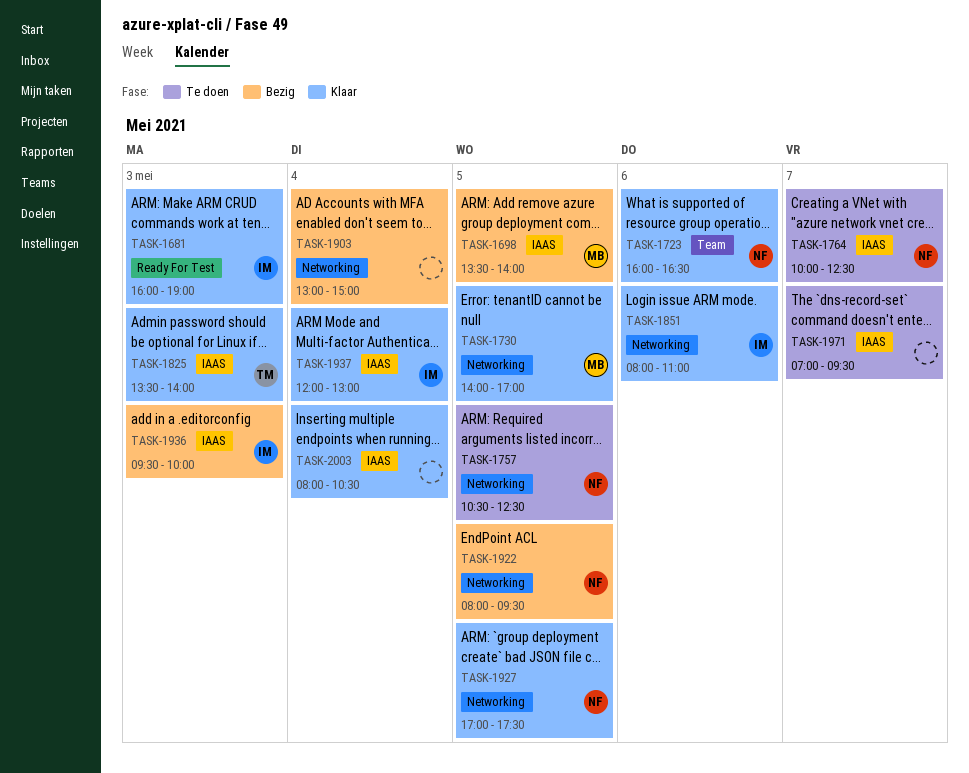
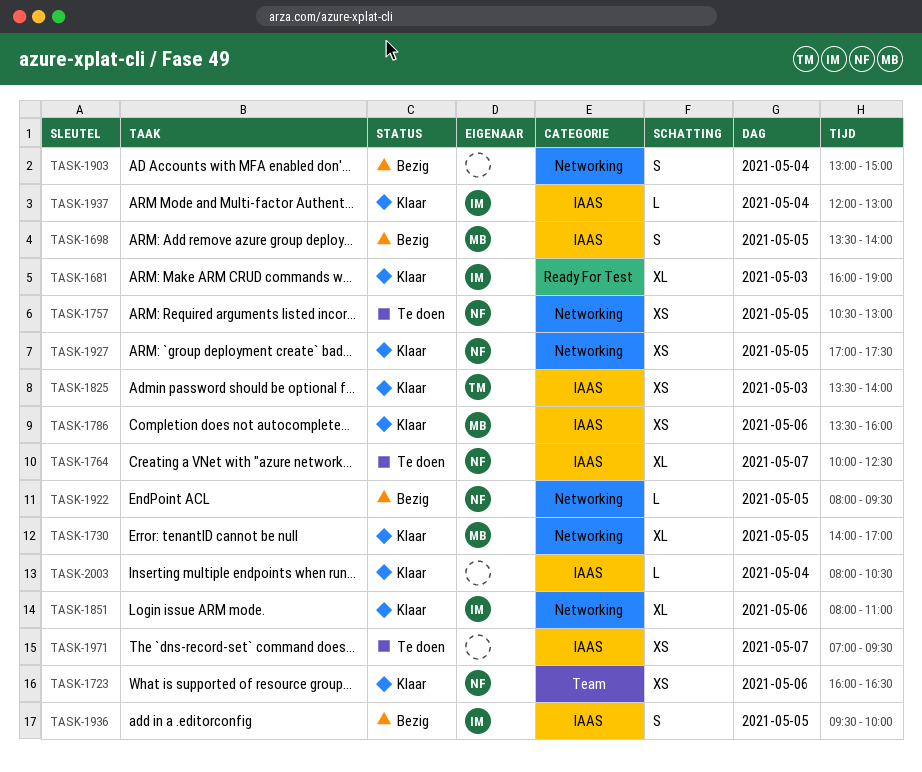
TASK-1757, ends: 12:30 -> 13:00
TASK-1786: none -> present
TASK-1936, day: May 3 -> May 5

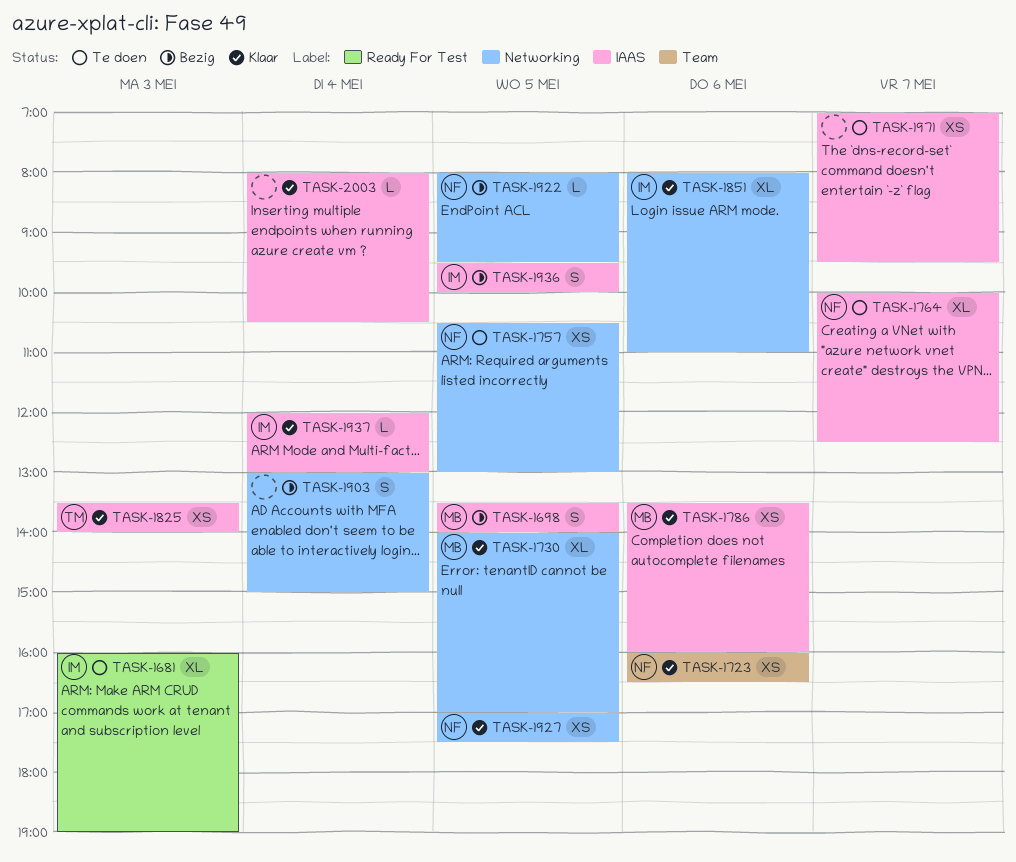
TASK-1681, status: Klaar -> Te doen

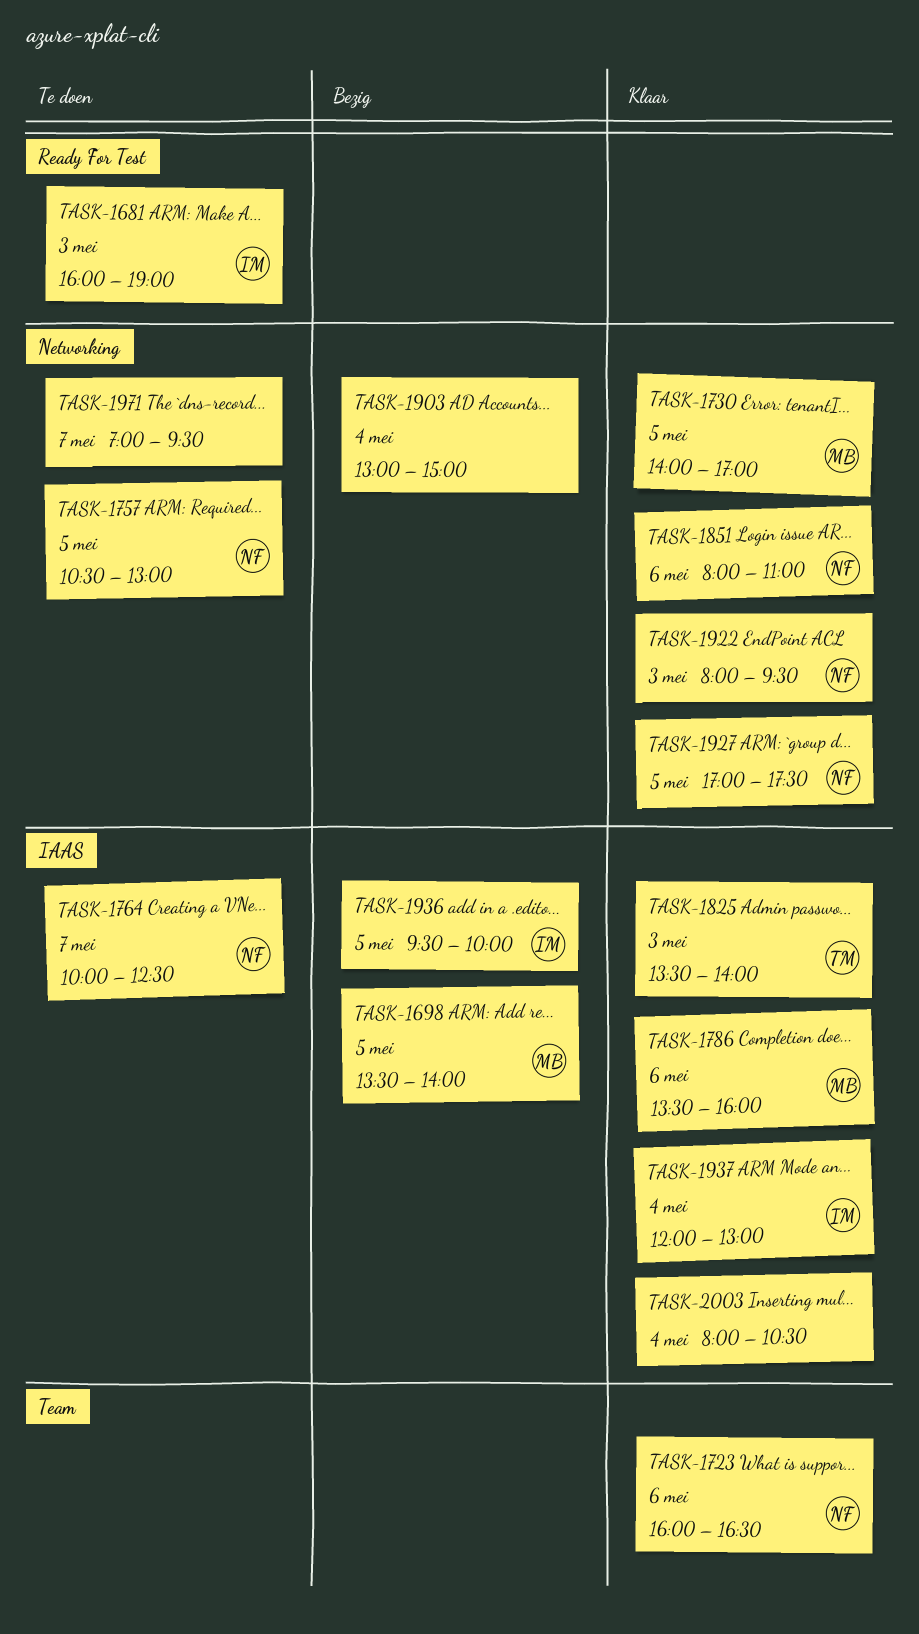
TASK-1851, owner: IM -> NF
TASK-1922, status: Bezig -> Klaar
TASK-1922, day: May 5 -> May 3
TASK-1971, label: IAAS -> Networking

